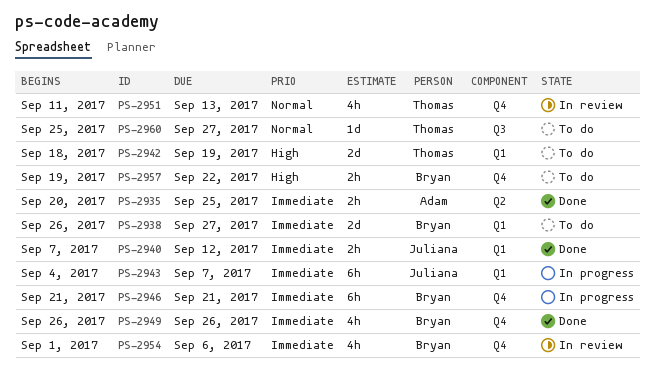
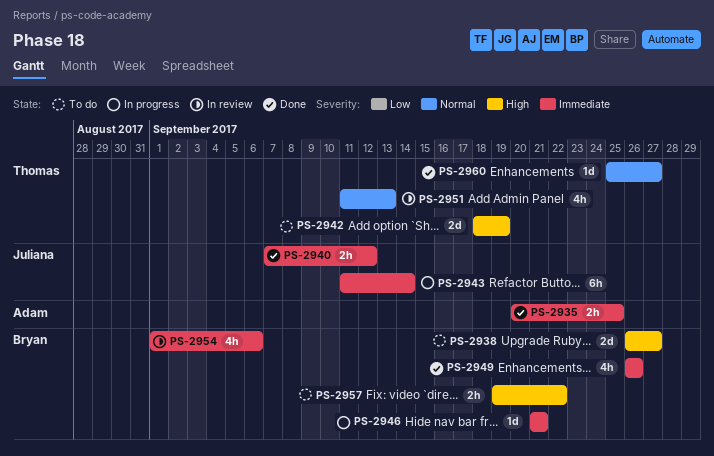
PS-2938, priority: Immediate -> High
PS-2943, start: Sep 4 -> Sep 11
PS-2943, due: Sep 7 -> Sep 14
PS-2946, estimate: 6h -> 1d
PS-2960, status: To do -> Done

